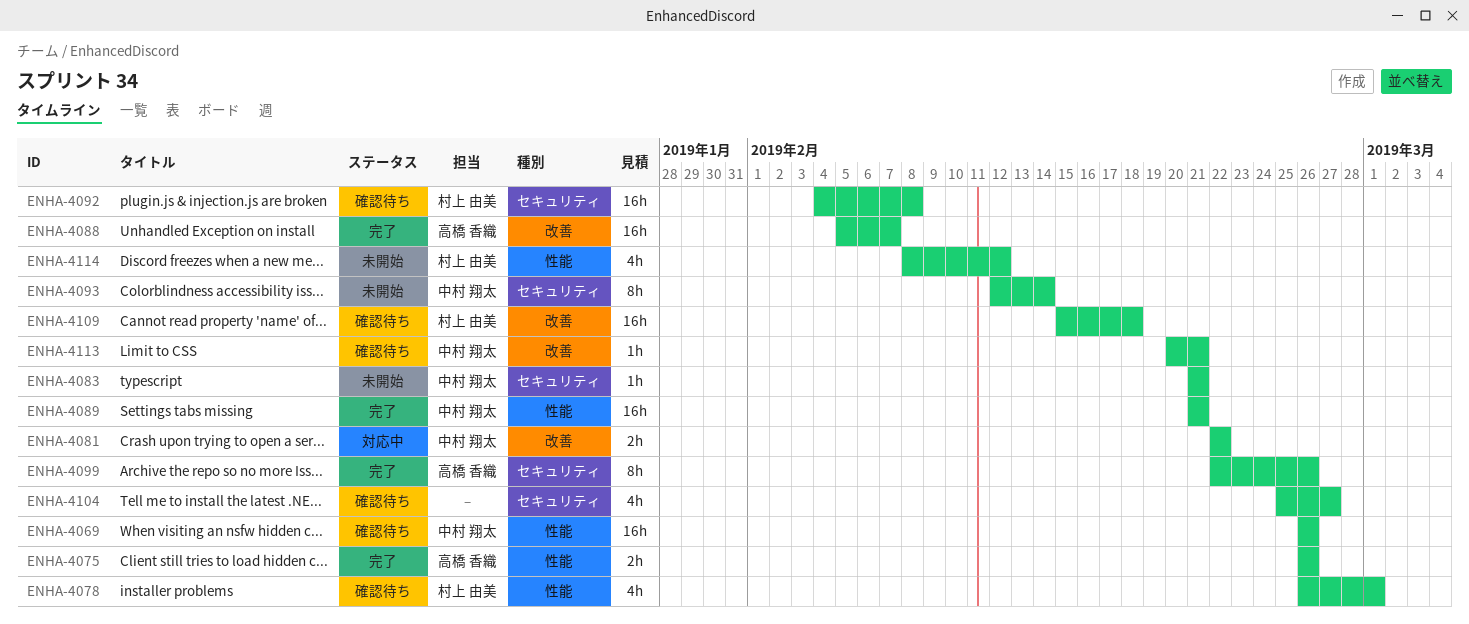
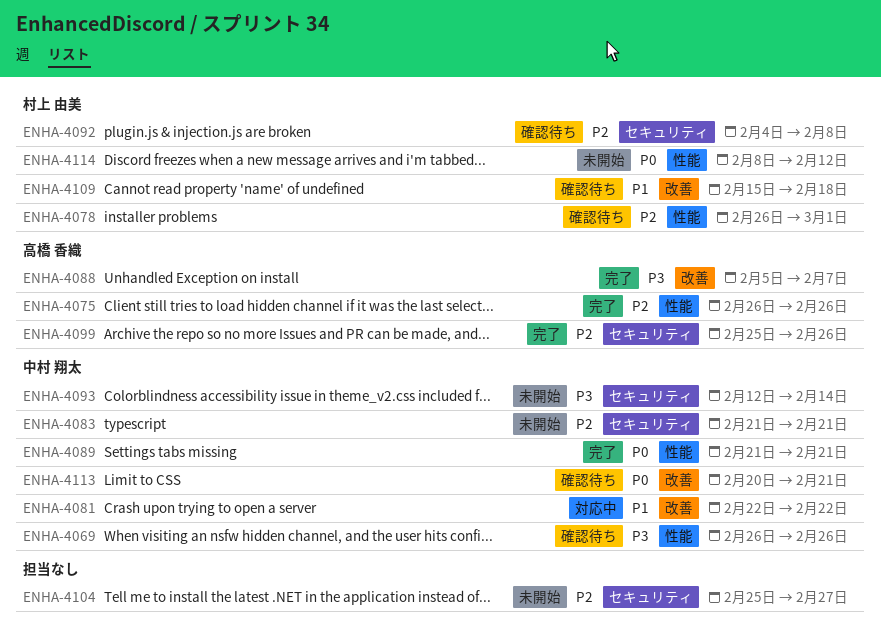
ENHA-4099, start: Feb 22 -> Feb 25
ENHA-4104, status: 確認待ち -> 未開始

